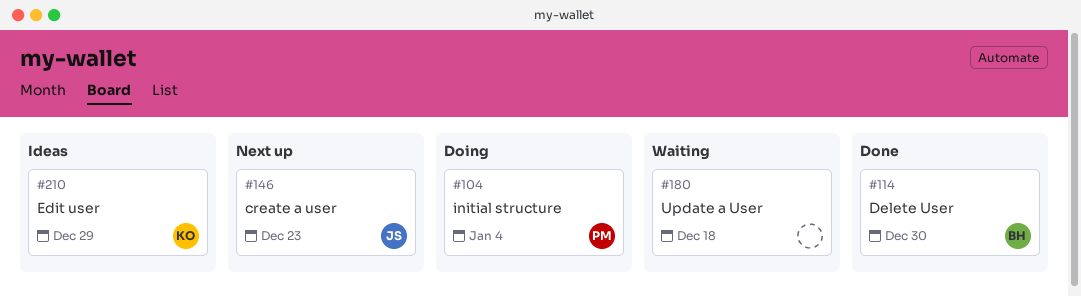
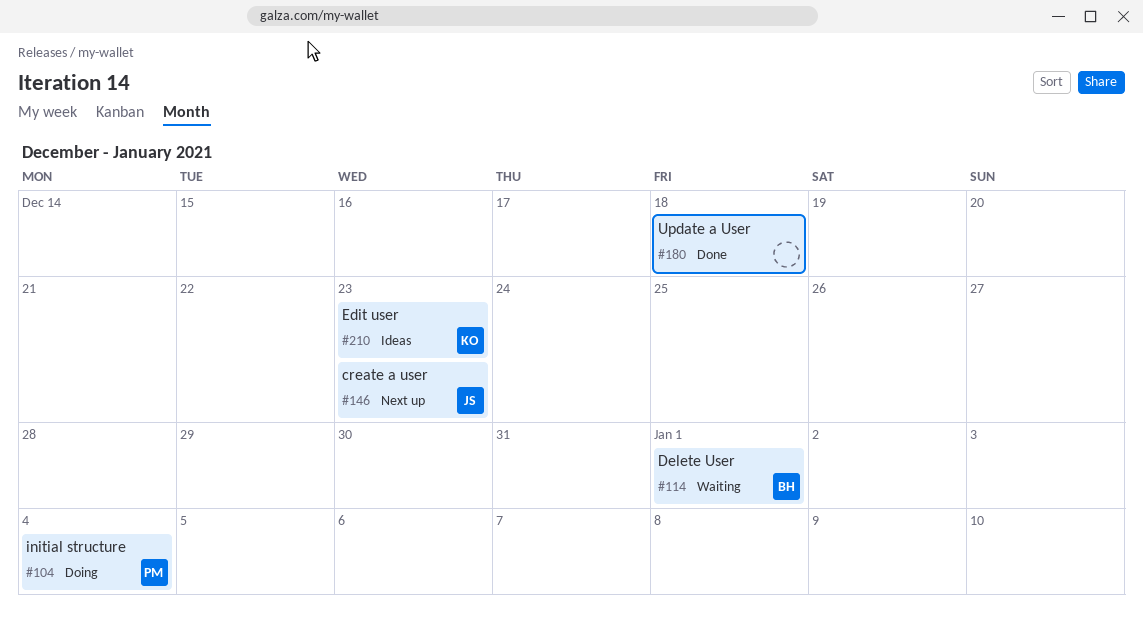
#114, status: Done -> Waiting
#114, due: Dec 30 -> Jan 1
#180, status: Waiting -> Done
#210, due: Dec 29 -> Dec 23

